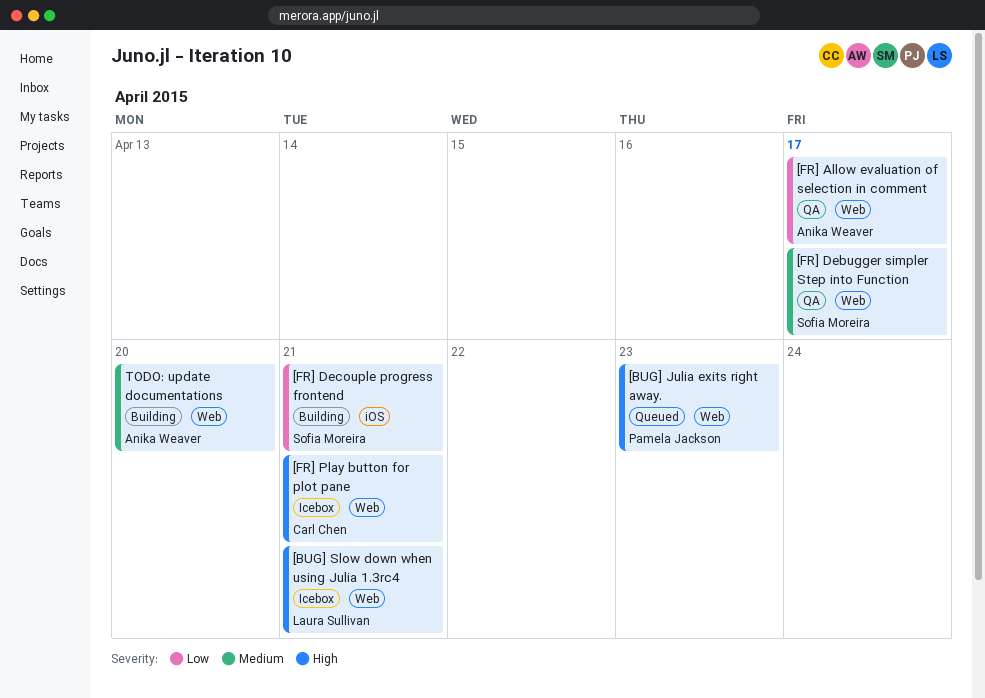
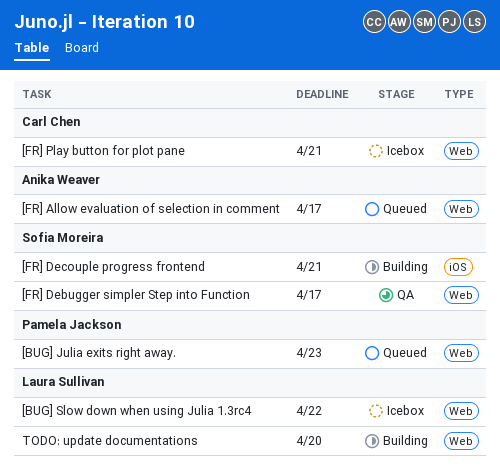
[BUG] Slow down when using Julia 1.3rc4, due: Apr 21 -> Apr 22
[FR] Allow evaluation of selection in comment, status: QA -> Queued
TODO: update documentations, owner: Anika Weaver -> Laura Sullivan

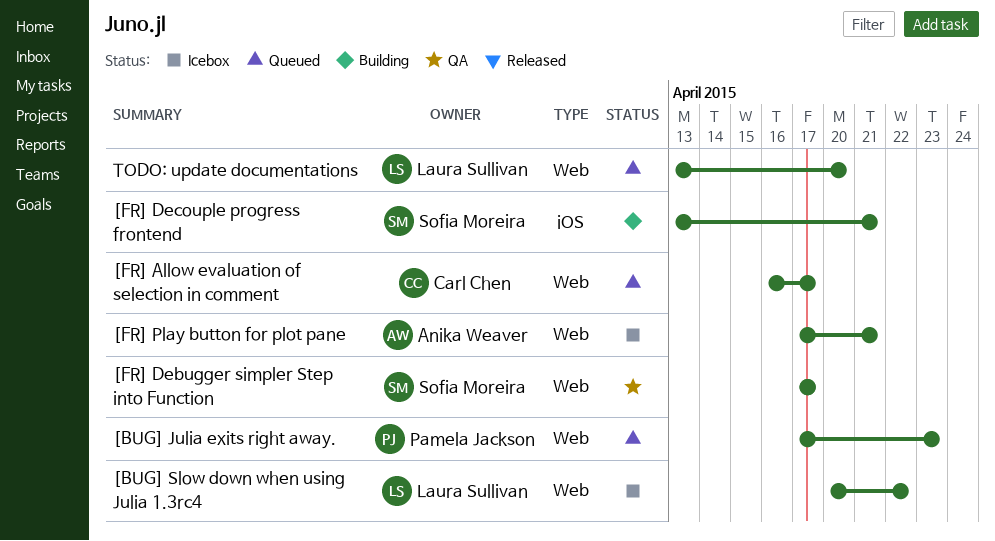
[FR] Allow evaluation of selection in comment, owner: Anika Weaver -> Carl Chen
[FR] Play button for plot pane, owner: Carl Chen -> Anika Weaver
TODO: update documentations, status: Building -> Queued

